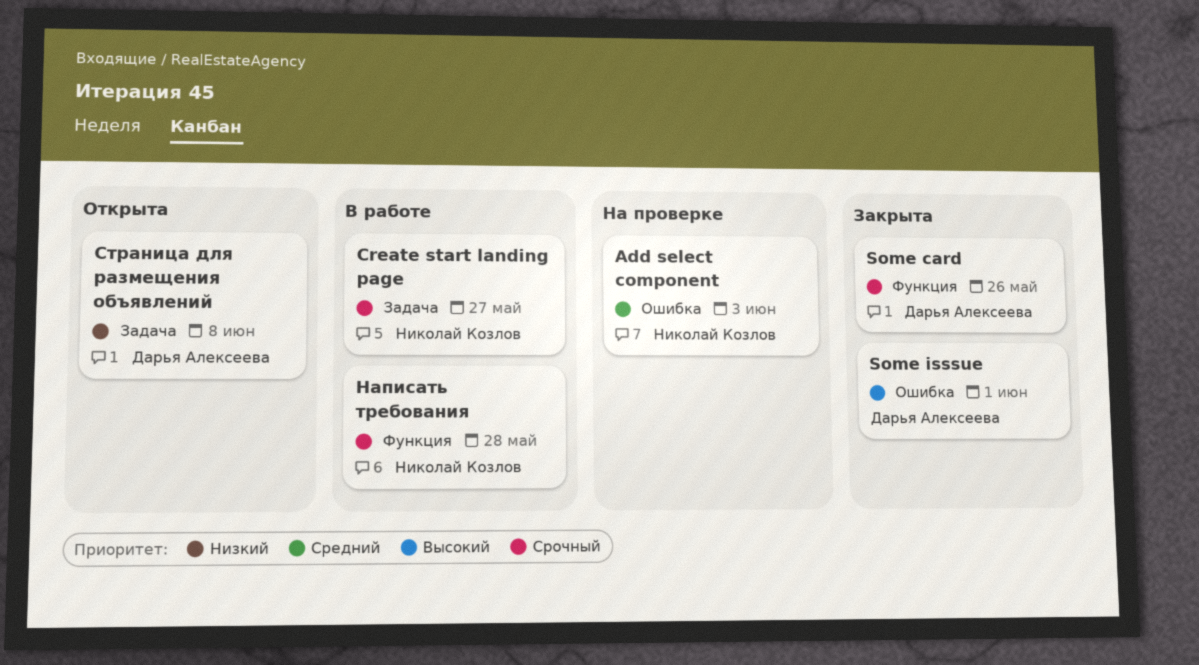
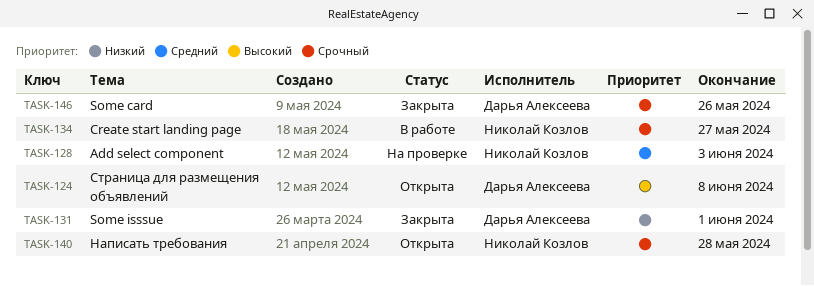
Some isssue, priority: Высокий -> Низкий
Написать требования, status: В работе -> Открыта
Страница для размещения объявлений, priority: Низкий -> Высокий

